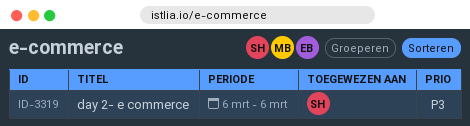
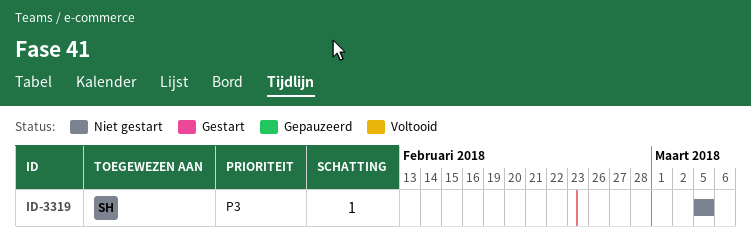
ID-3319, start: Mar 6 -> Mar 5
ID-3319, due: Mar 6 -> Mar 5

